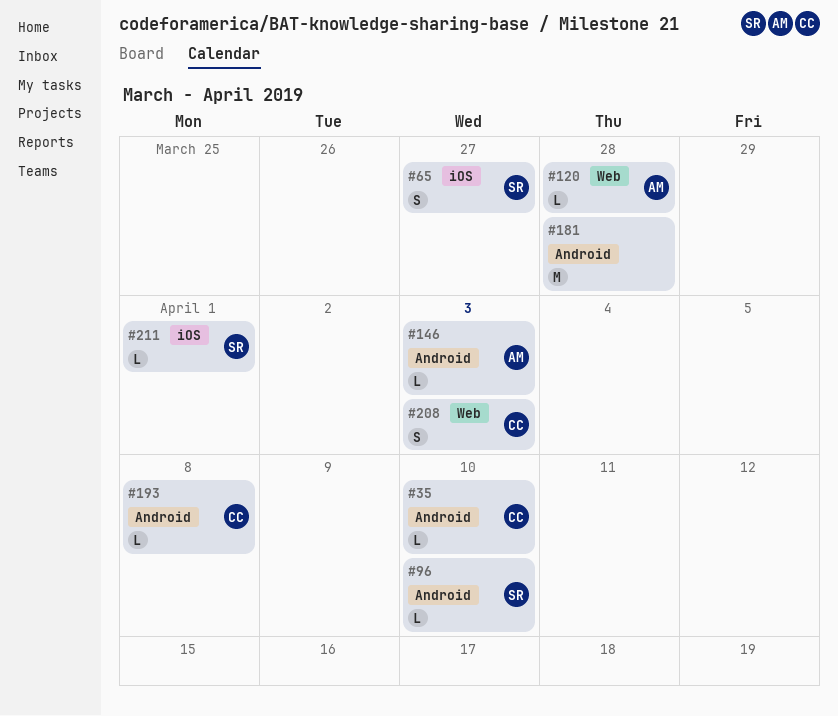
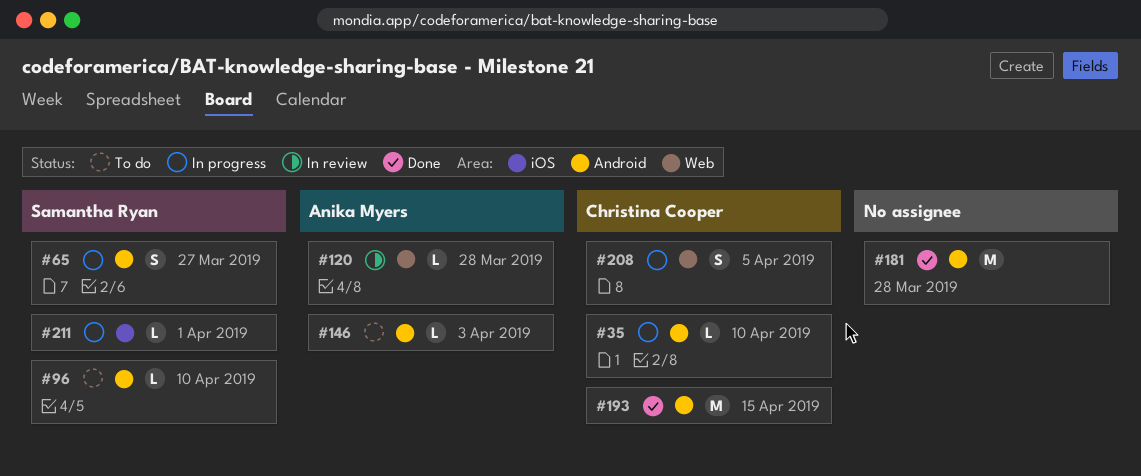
#65, label: iOS -> Android
#193, estimate: L -> M
#193, due: Apr 8 -> Apr 15
#208, due: Apr 3 -> Apr 5

